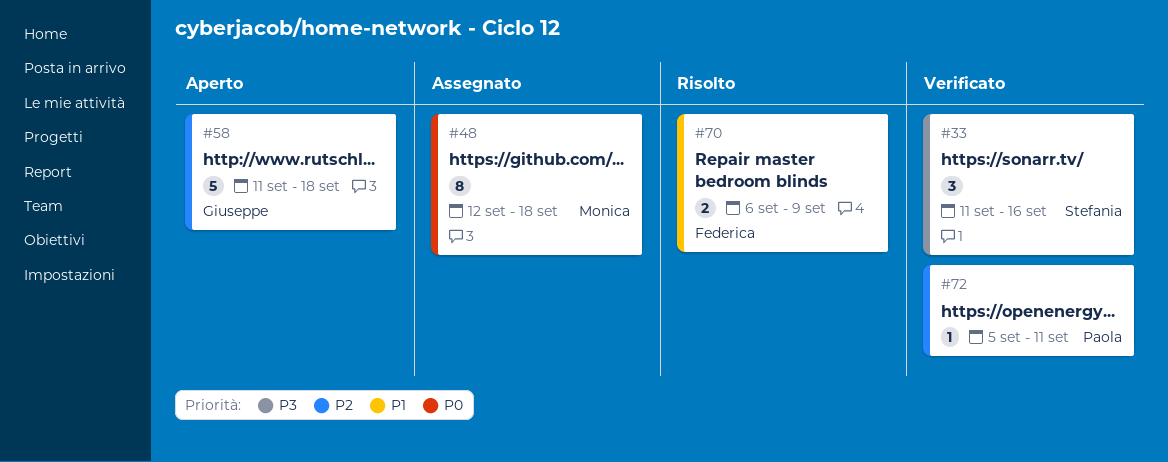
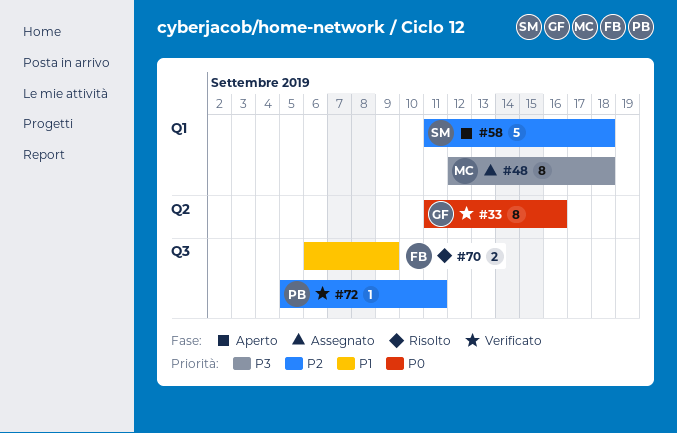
#33, owner: Stefania -> Giuseppe
#33, priority: P3 -> P0
#33, estimate: 3 -> 8
#48, priority: P0 -> P3
#58, owner: Giuseppe -> Stefania

